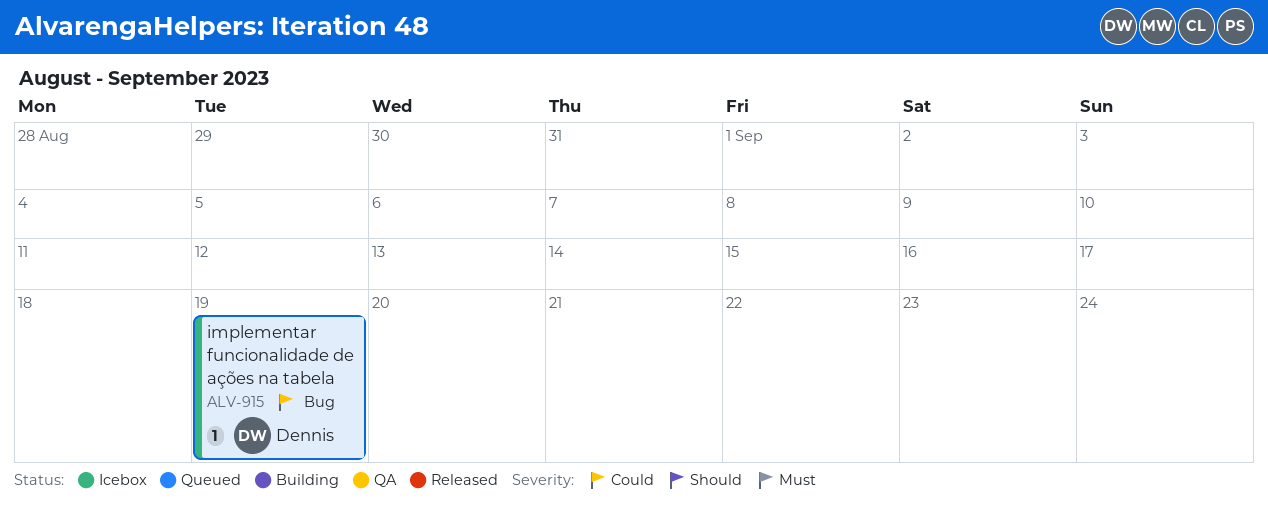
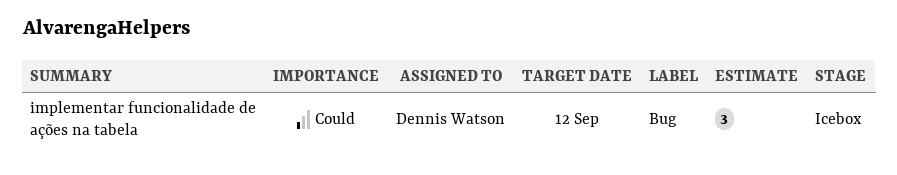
implementar funcionalidade de ações na tabela, estimate: 1 -> 3
implementar funcionalidade de ações na tabela, due: Sep 19 -> Sep 12

